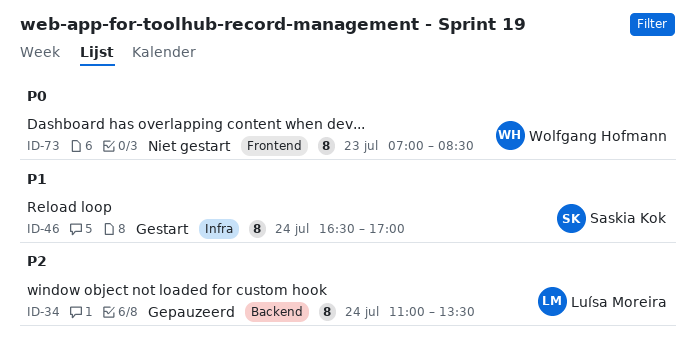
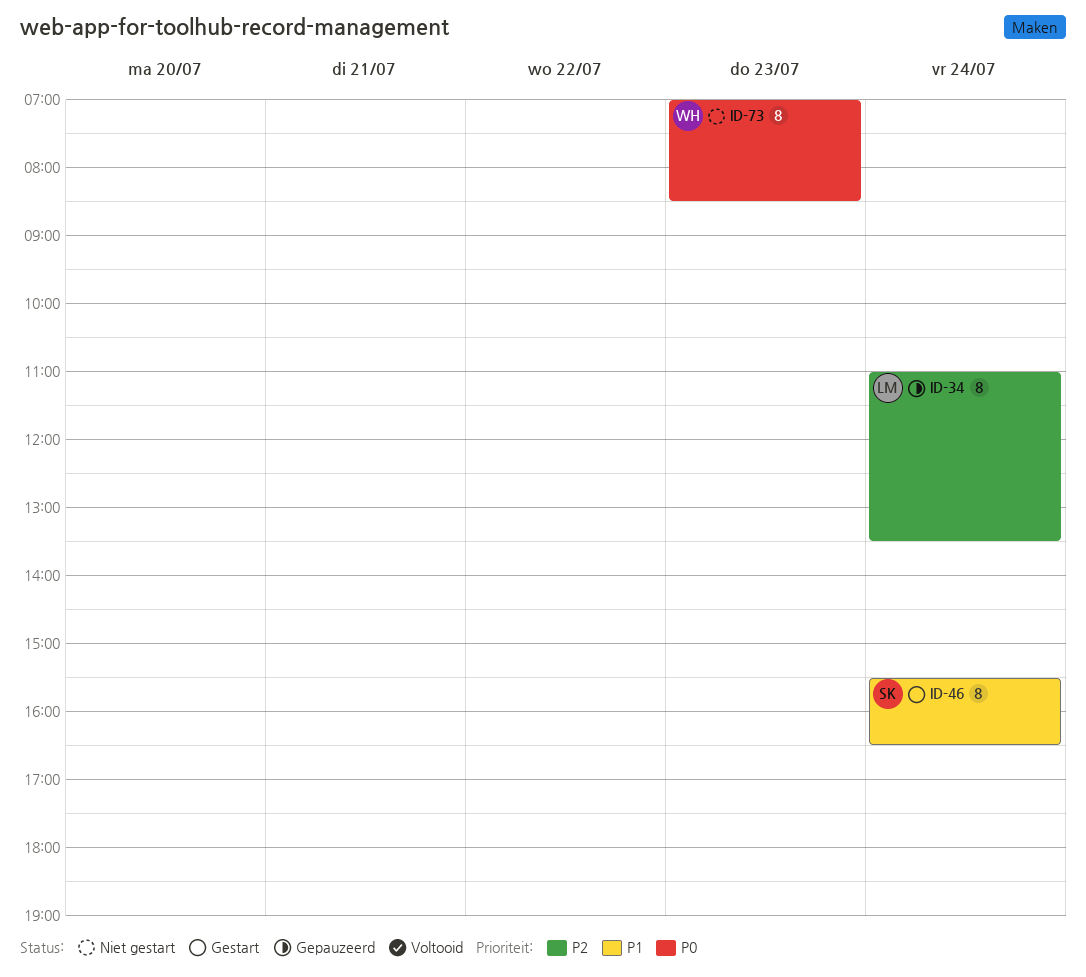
ID-46, begins: 16:30 -> 15:30
ID-46, ends: 17:00 -> 16:30

